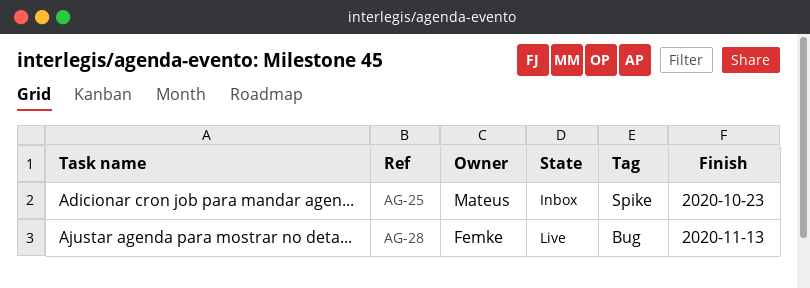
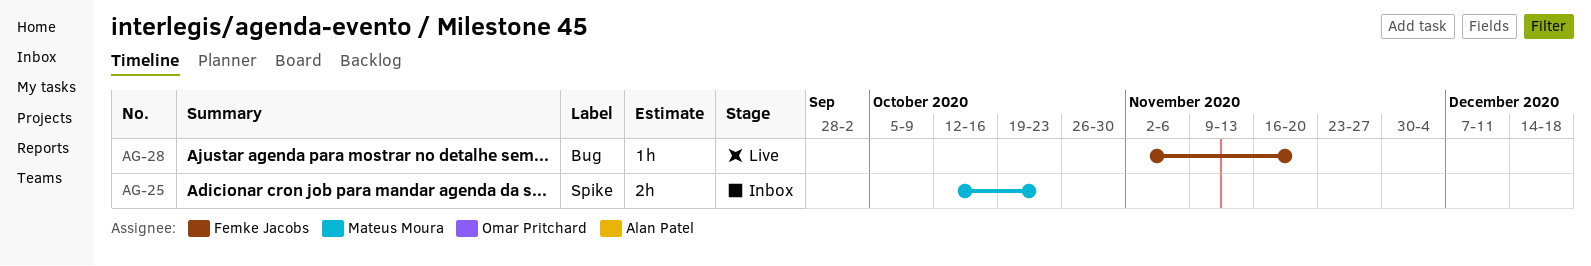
AG-28, due: Nov 13 -> Nov 20

